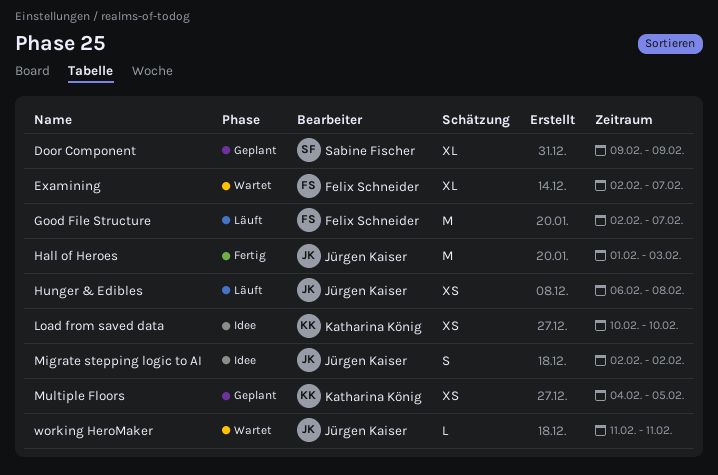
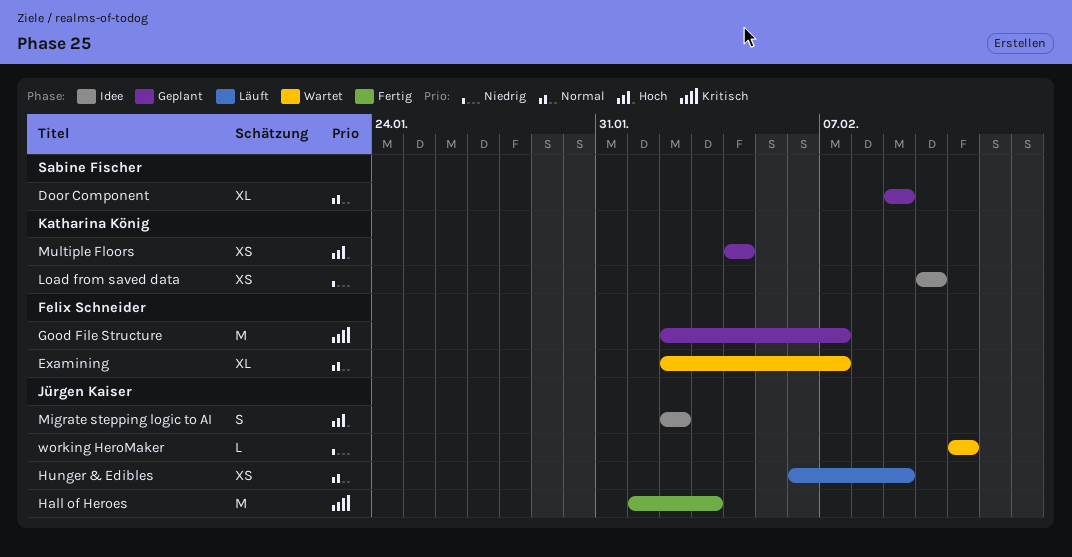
Good File Structure, status: Läuft -> Geplant
Hunger & Edibles, due: Feb 8 -> Feb 9
Multiple Floors, due: Feb 5 -> Feb 4

